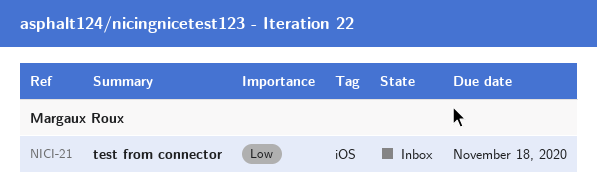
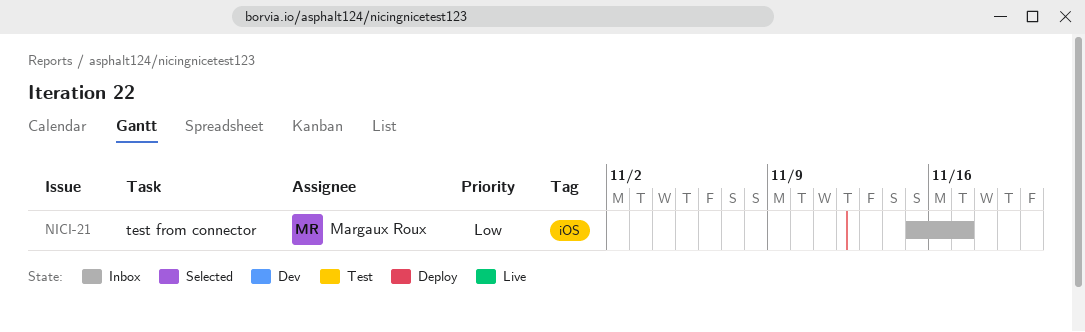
NICI-21, due: Nov 18 -> Nov 17

